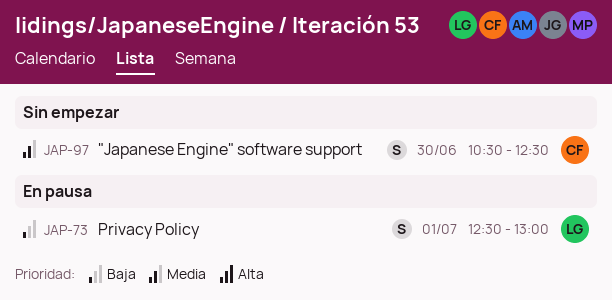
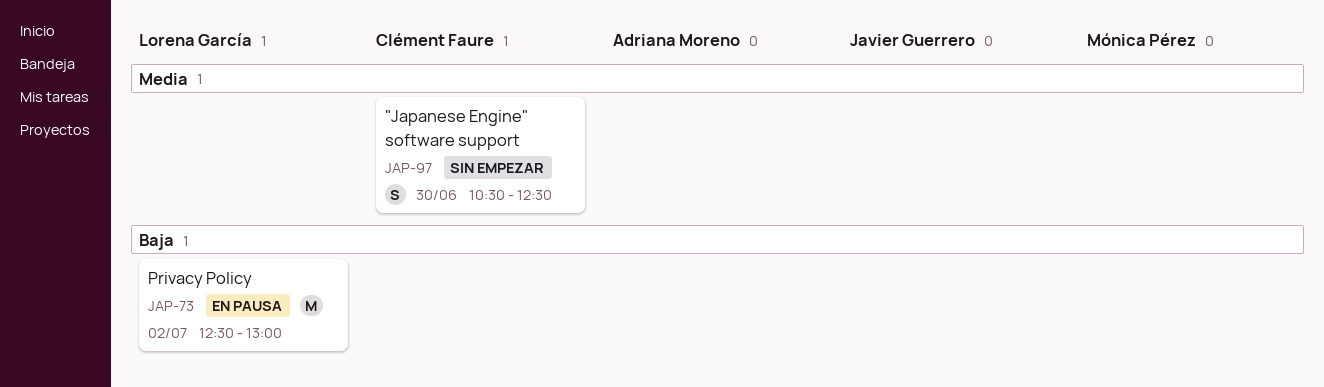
JAP-73, estimate: S -> M
JAP-73, day: Jul 1 -> Jul 2

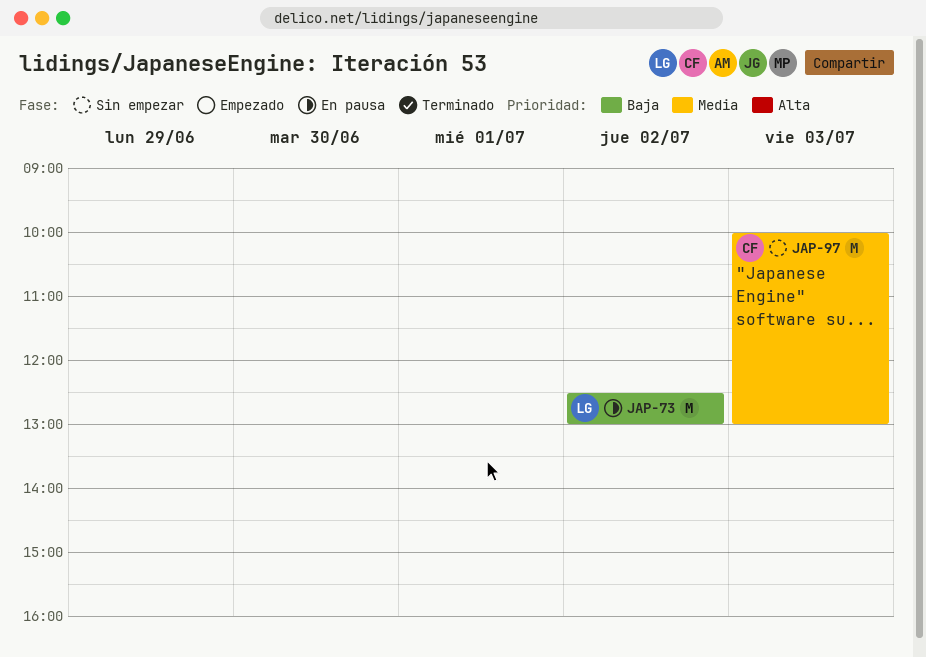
JAP-97, estimate: S -> M
JAP-97, day: Jun 30 -> Jul 3
JAP-97, begins: 10:30 -> 10:00
JAP-97, ends: 12:30 -> 13:00

